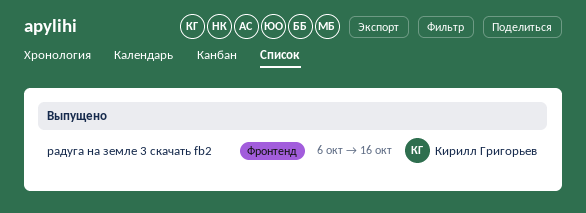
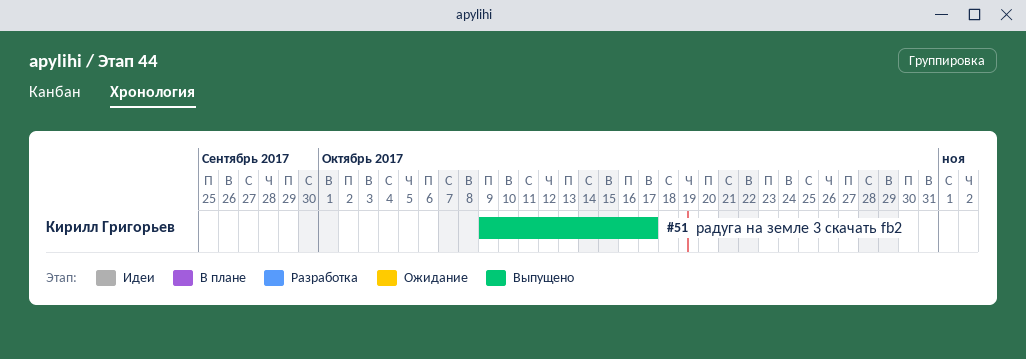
радуга на земле 3 скачать fb2, start: Oct 6 -> Oct 9
радуга на земле 3 скачать fb2, due: Oct 16 -> Oct 17

